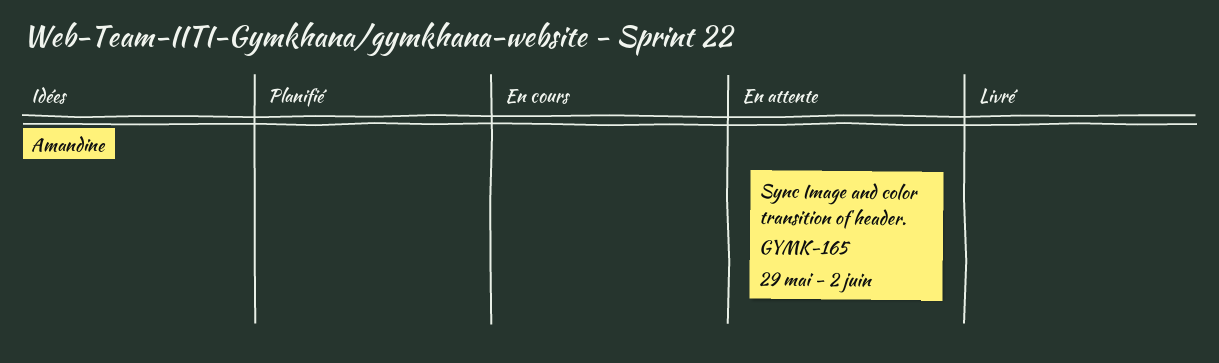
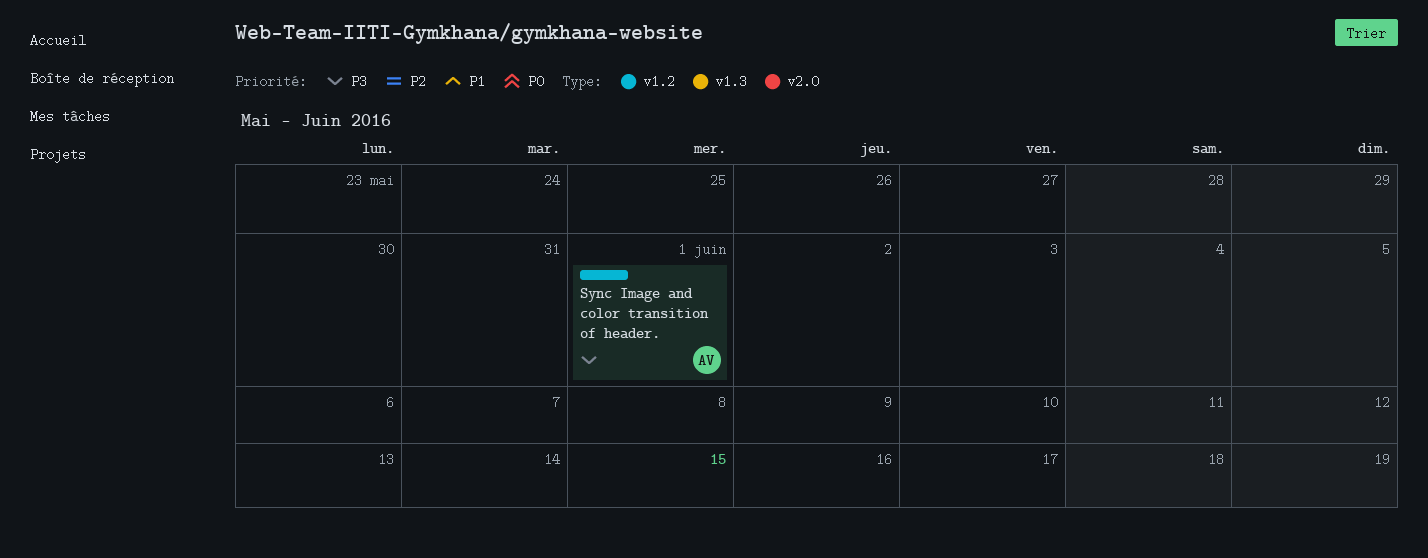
Sync Image and color transition of header., due: Jun 2 -> Jun 1

